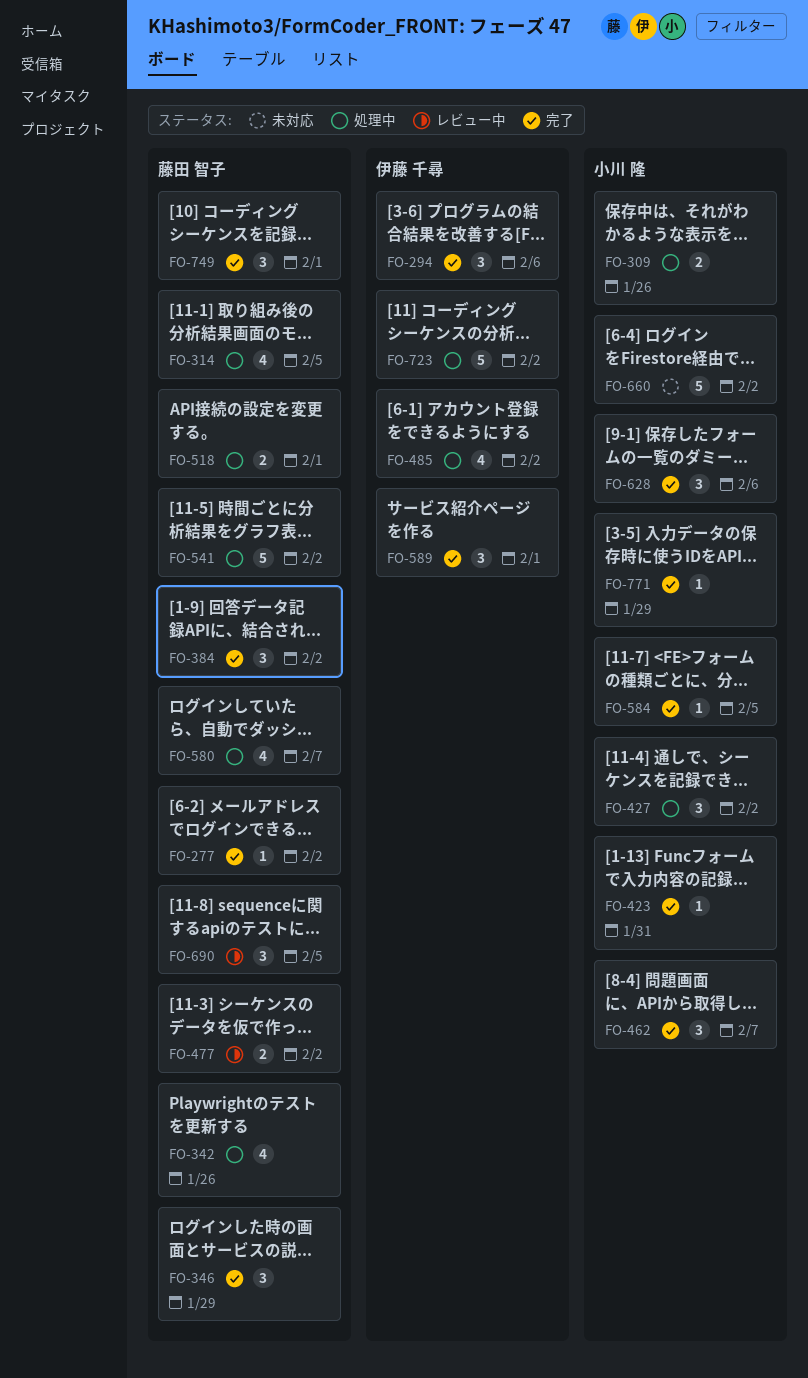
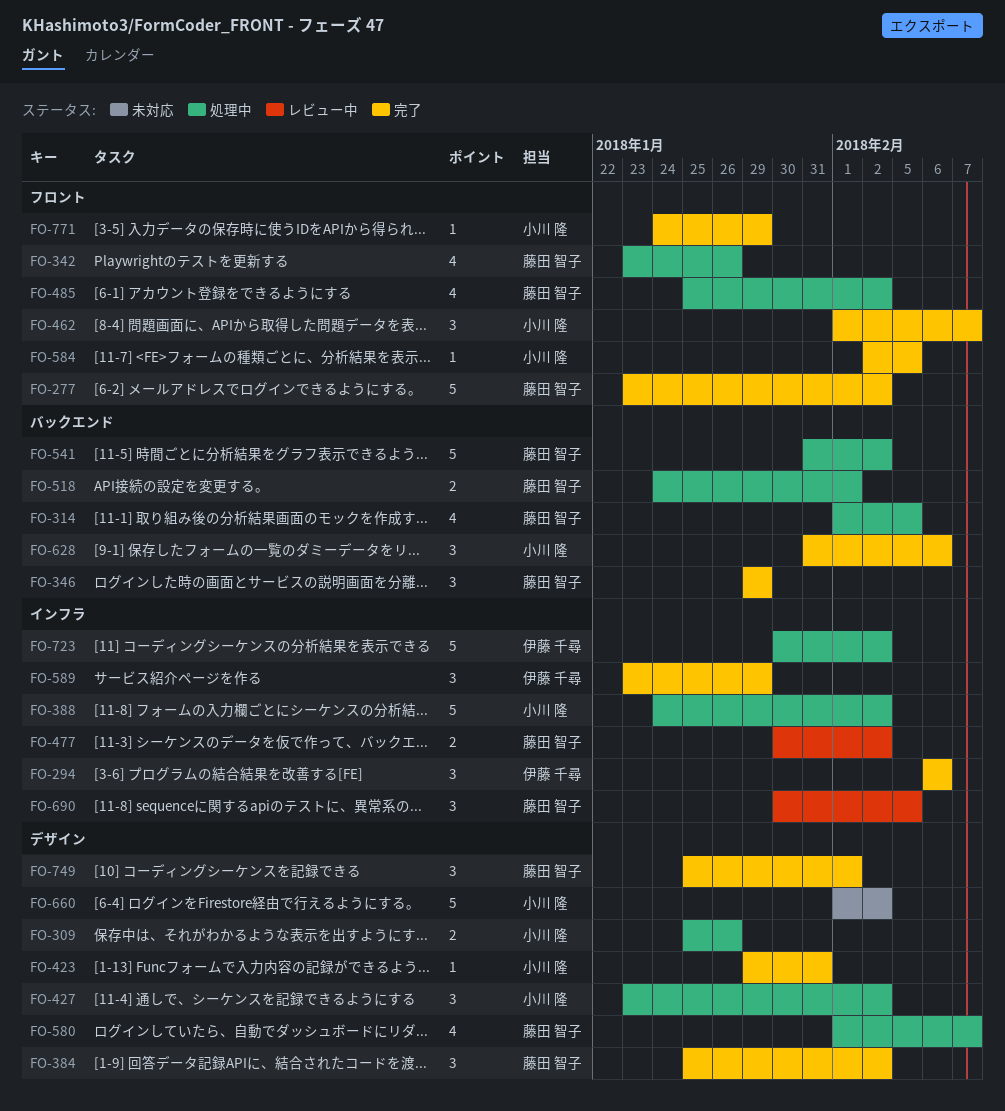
FO-277, estimate: 1 -> 5
FO-388: none -> present
FO-485, owner: 伊藤 千尋 -> 藤田 智子
FO-589, due: Feb 1 -> Jan 29

